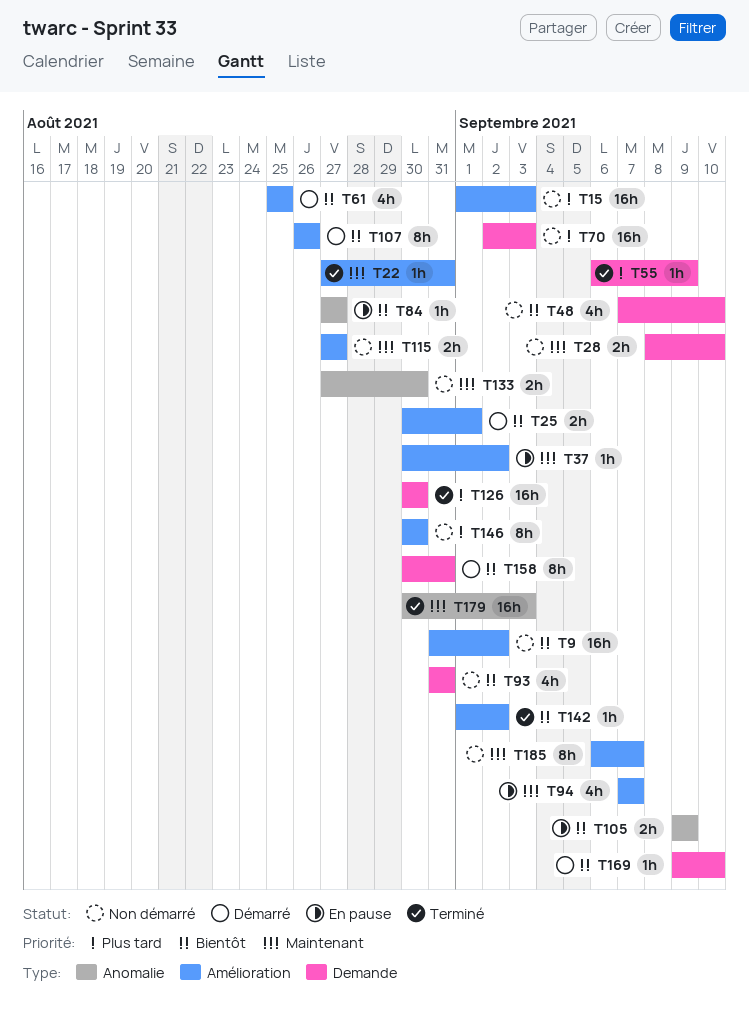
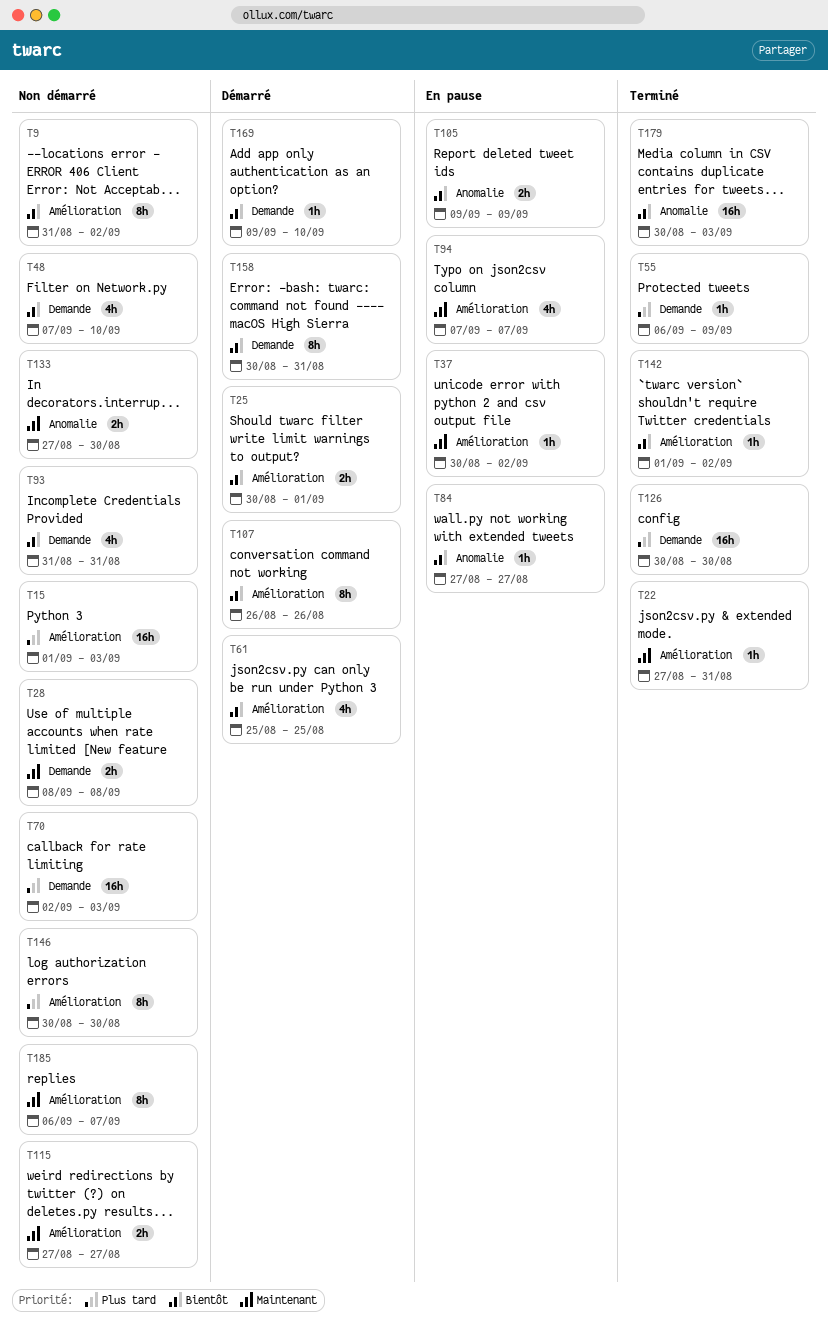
T9, estimate: 16h -> 8h
T28, due: Sep 10 -> Sep 8
T179, priority: Maintenant -> Bientôt

